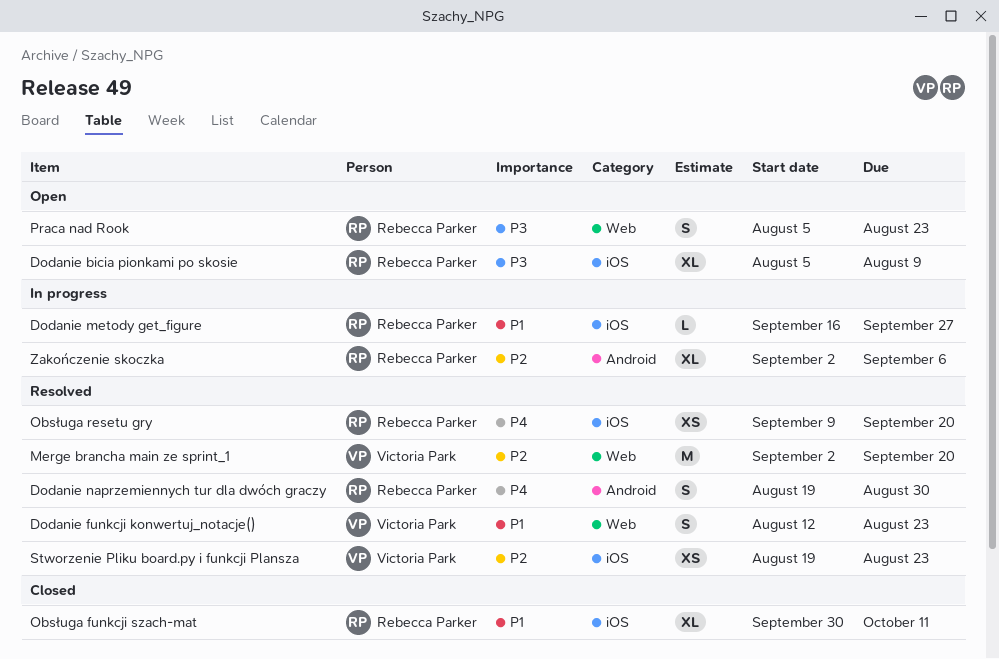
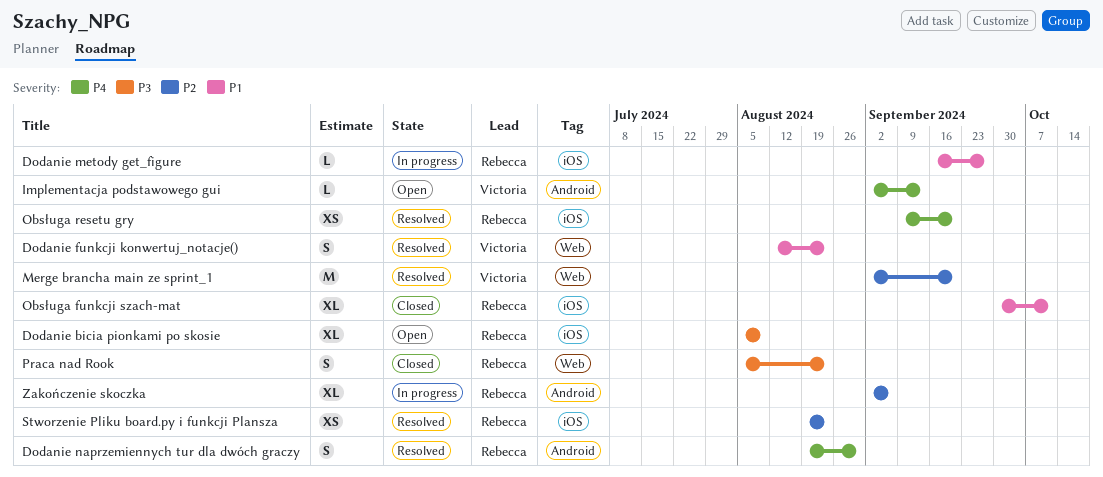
Implementacja podstawowego gui: none -> present
Praca nad Rook, status: Open -> Closed
Stworzenie Pliku board.py i funkcji Plansza, owner: Victoria Park -> Rebecca Parker

